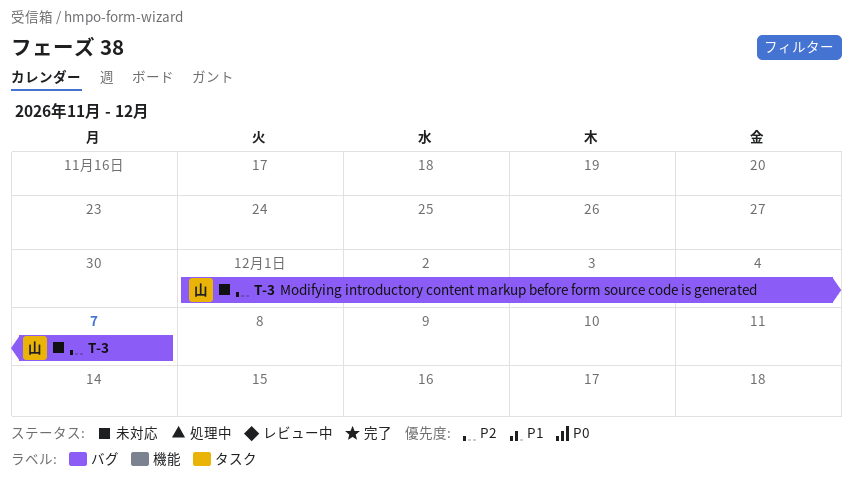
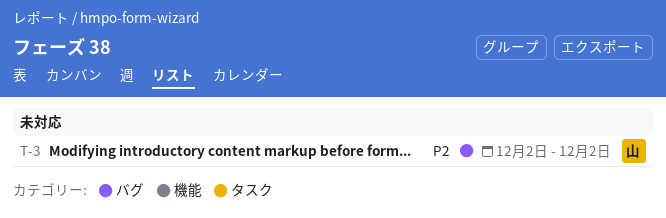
T-3, start: Dec 1 -> Dec 2
T-3, due: Dec 7 -> Dec 2

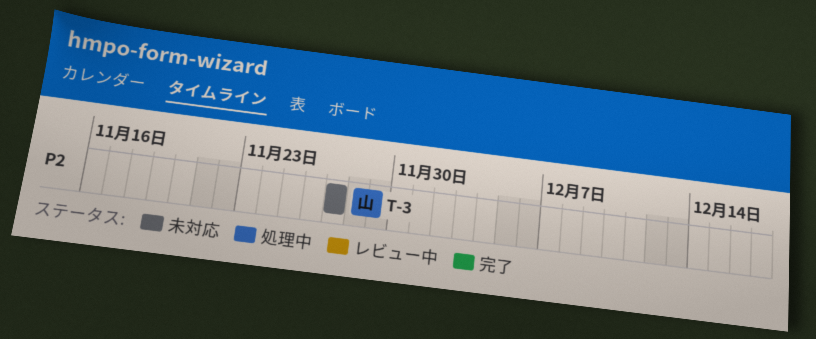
T-3, start: Dec 2 -> Nov 27
T-3, due: Dec 2 -> Nov 27

